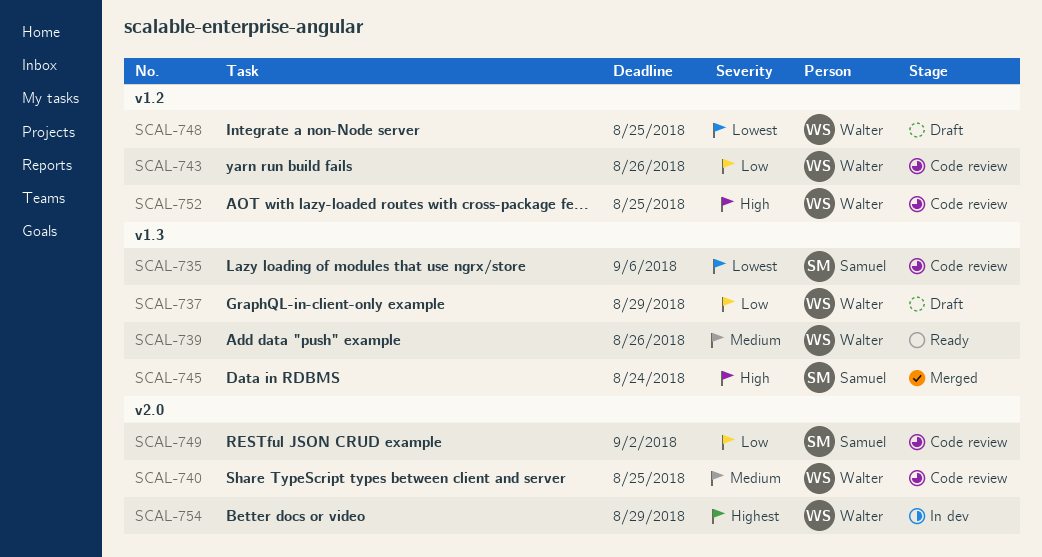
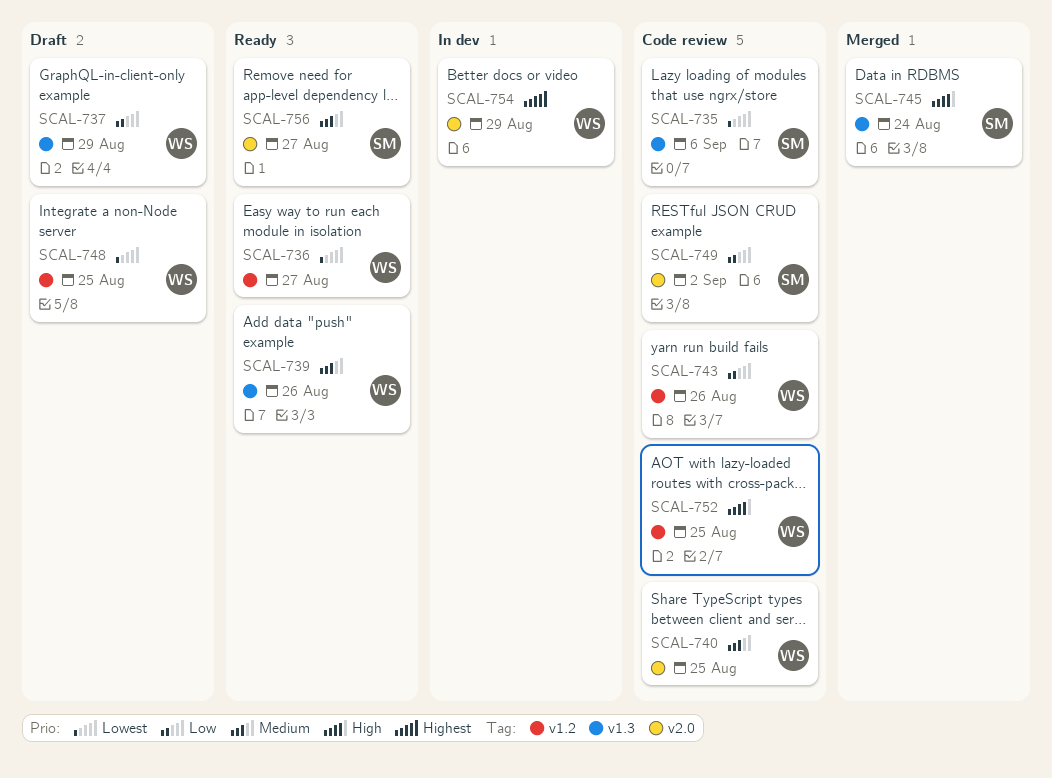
SCAL-736: none -> present
SCAL-756: none -> present

